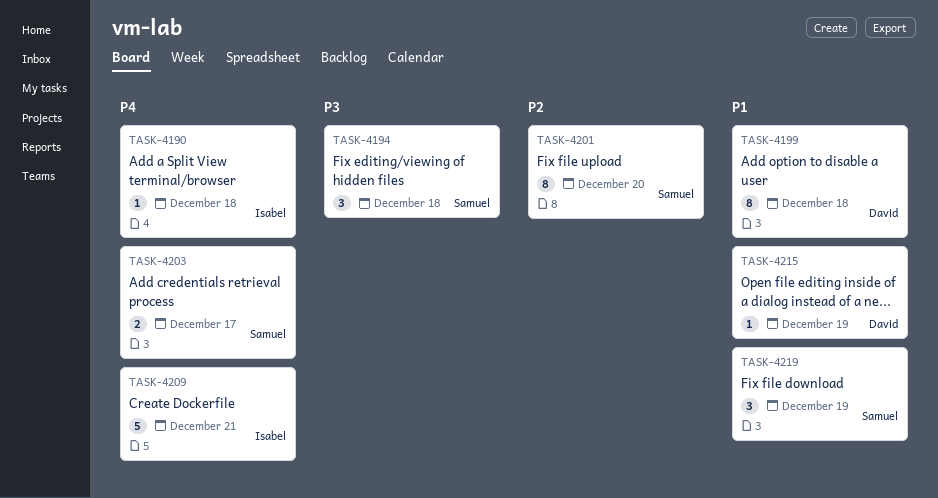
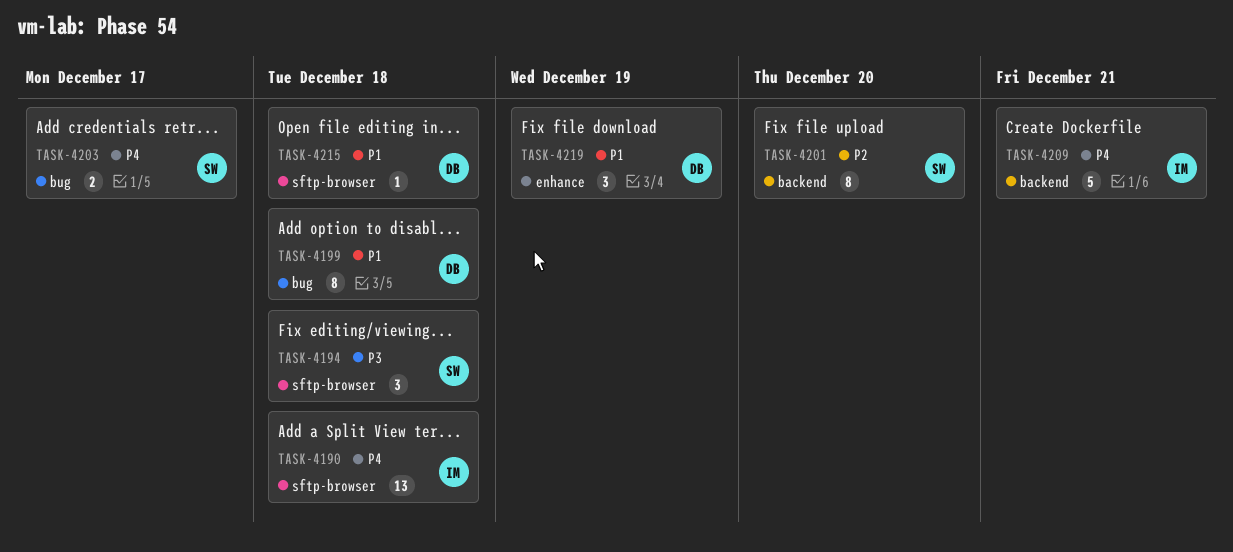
TASK-4190, estimate: 1 -> 13
TASK-4215, due: Dec 19 -> Dec 18
TASK-4219, owner: Samuel -> David

